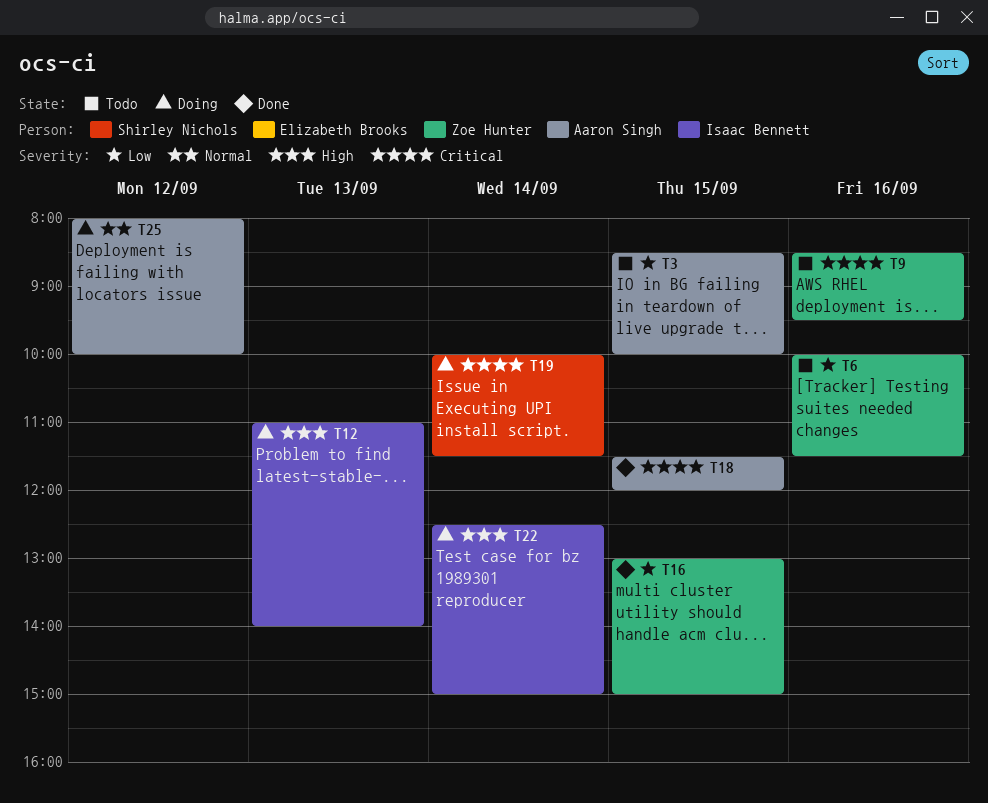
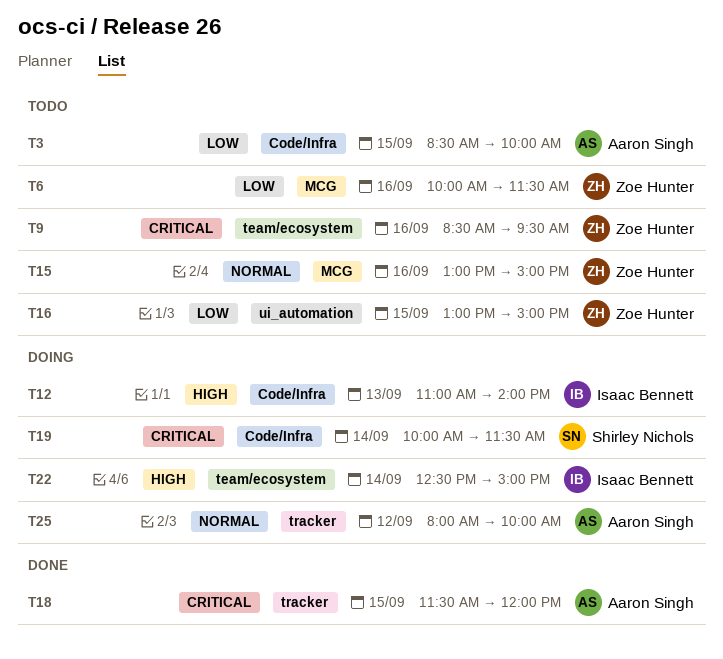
T15: none -> present
T16, status: Done -> Todo

